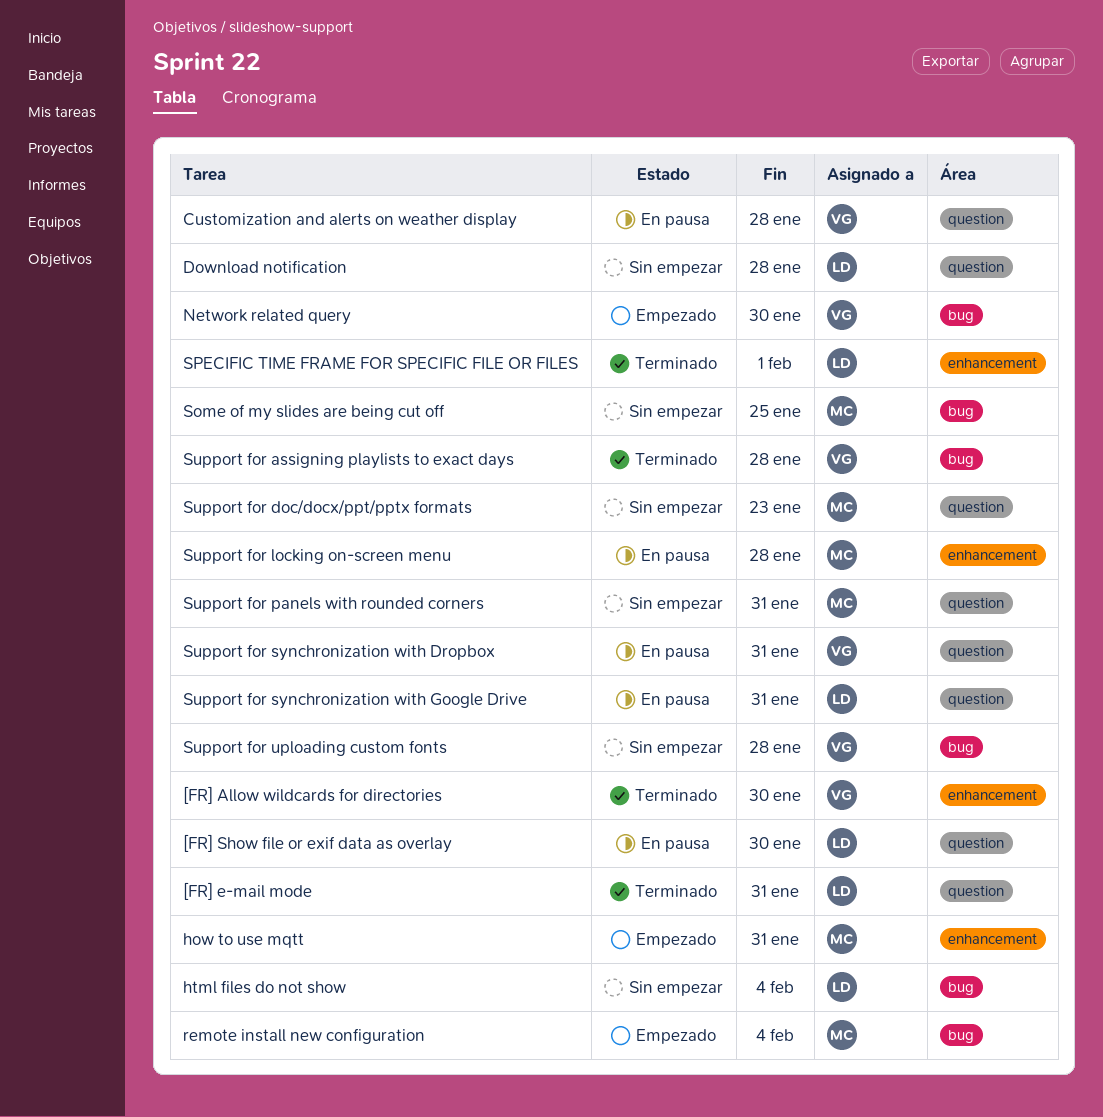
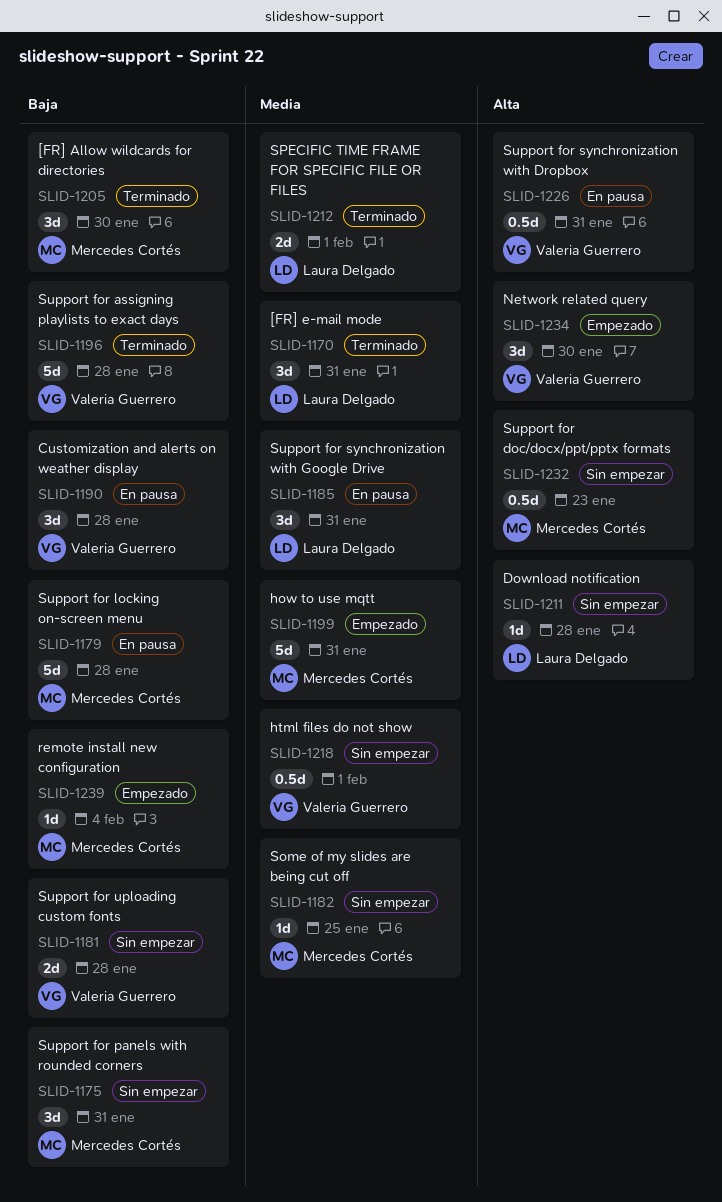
[FR] Allow wildcards for directories, owner: Valeria Guerrero -> Mercedes Cortés
[FR] Show file or exif data as overlay: present -> none
html files do not show, owner: Laura Delgado -> Valeria Guerrero
html files do not show, due: Feb 4 -> Feb 1

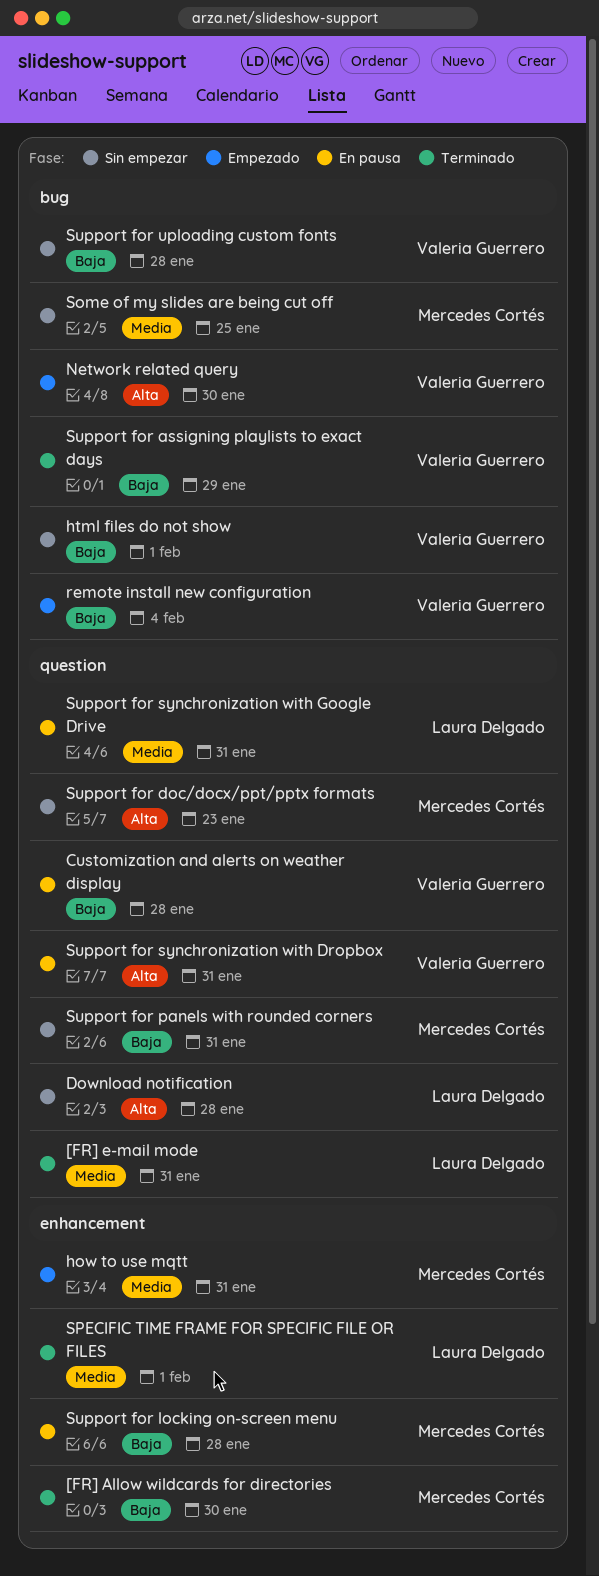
html files do not show, priority: Media -> Baja
remote install new configuration, owner: Mercedes Cortés -> Valeria Guerrero
Support for assigning playlists to exact days, due: Jan 28 -> Jan 29

